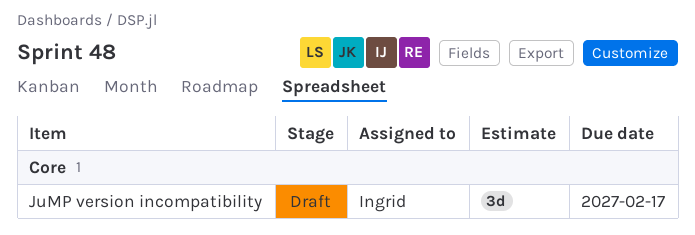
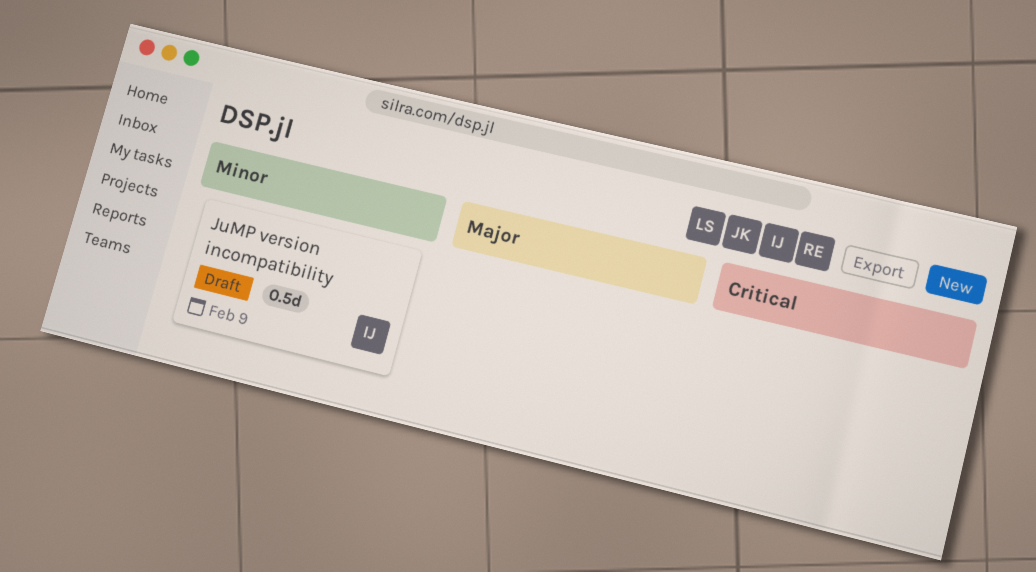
JuMP version incompatibility, estimate: 3d -> 0.5d
JuMP version incompatibility, due: Feb 17 -> Feb 9

